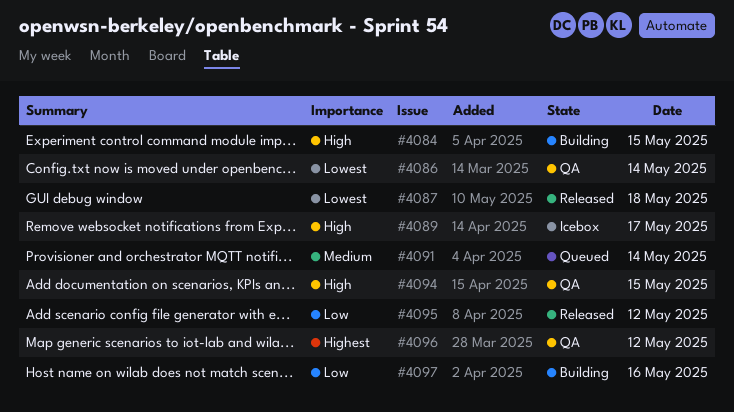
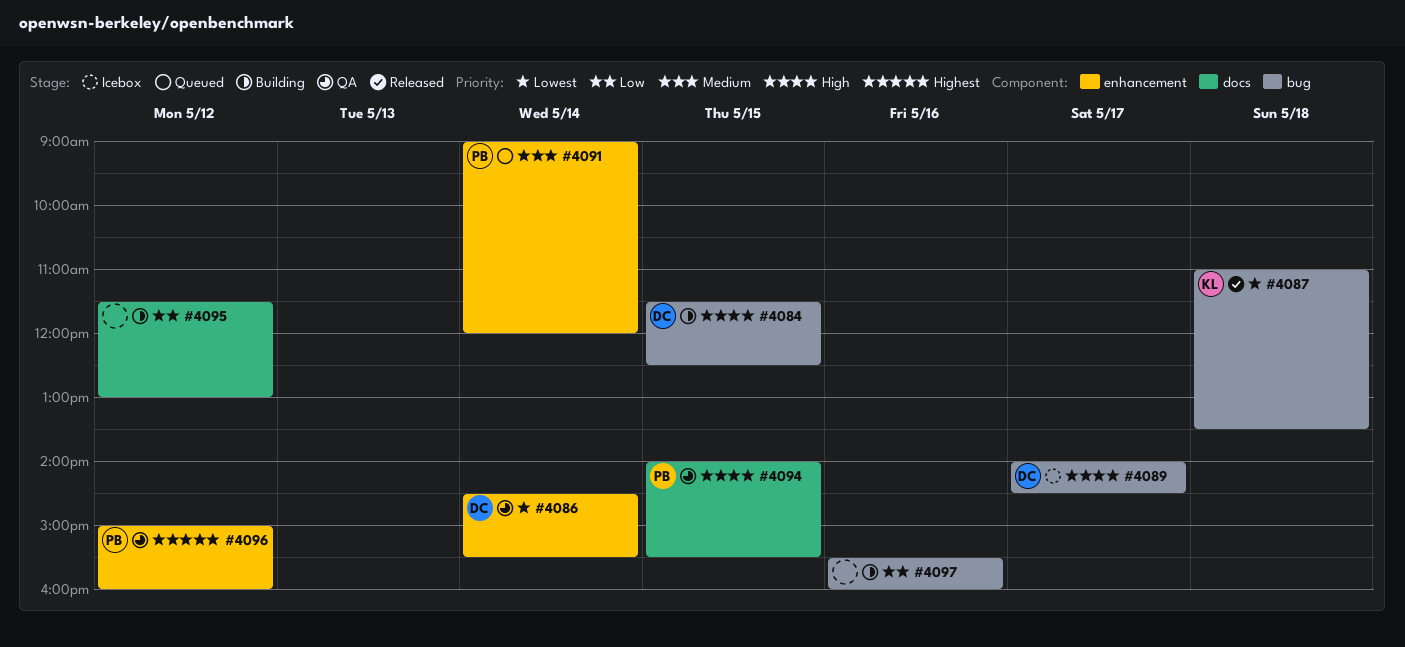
#4095, status: Released -> Building

